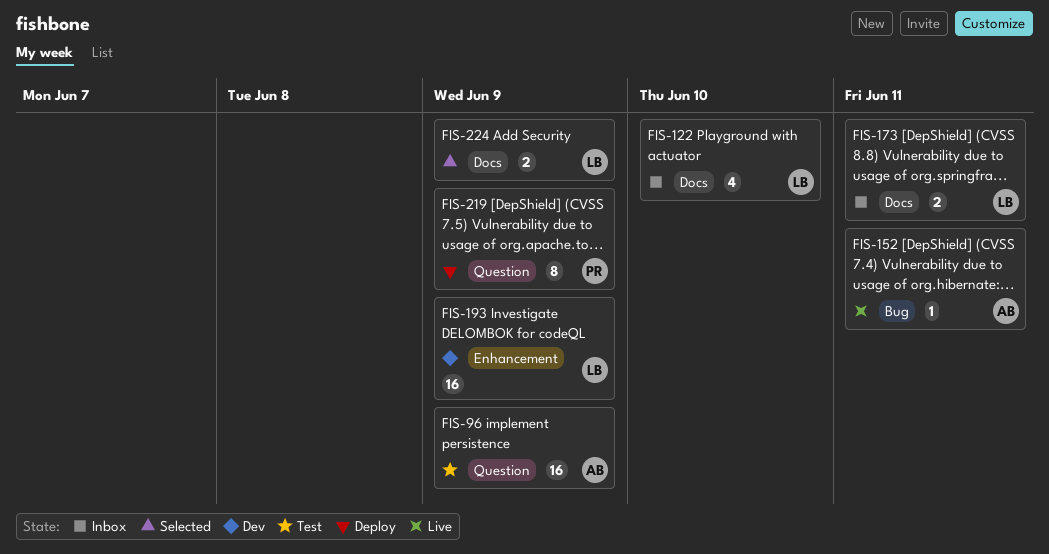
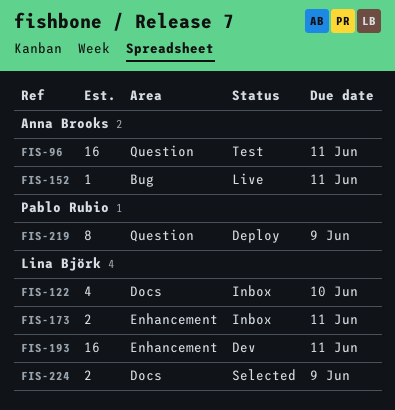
FIS-96, due: Jun 9 -> Jun 11
FIS-173, label: Docs -> Enhancement
FIS-193, due: Jun 9 -> Jun 11

